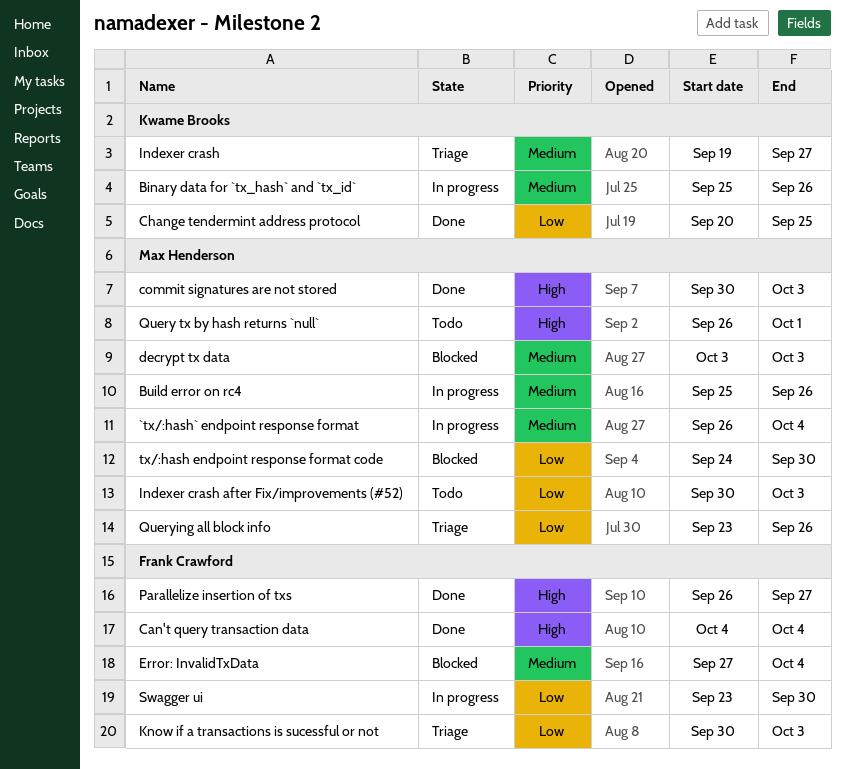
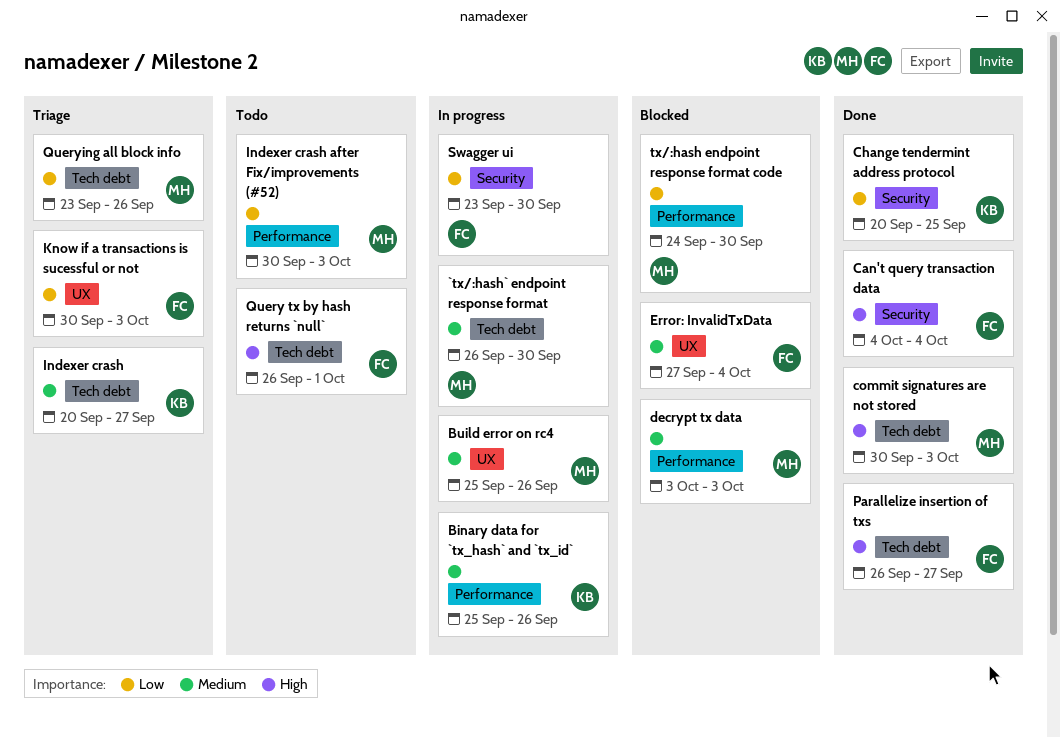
`tx/:hash` endpoint response format, due: Oct 4 -> Sep 30
Indexer crash, start: Sep 19 -> Sep 20
Query tx by hash returns `null`, owner: Max Henderson -> Frank Crawford

